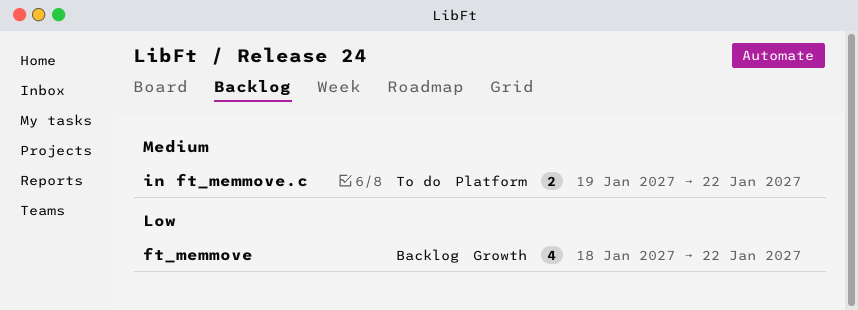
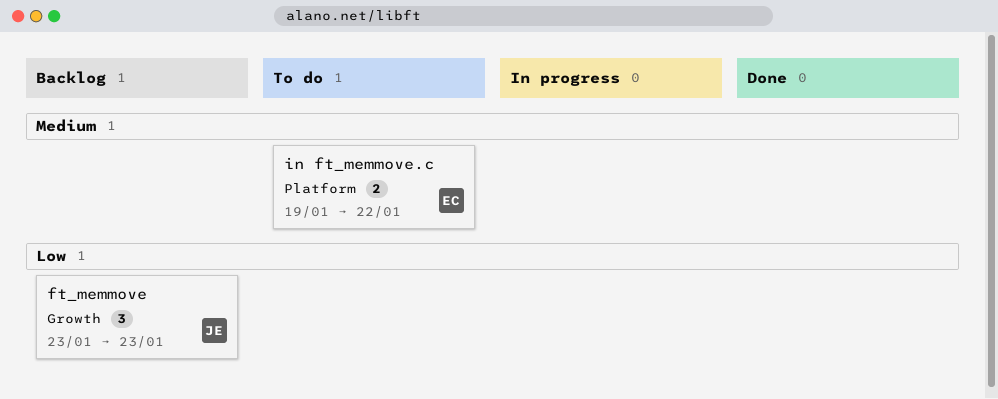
ft_memmove, estimate: 4 -> 3
ft_memmove, start: Jan 18 -> Jan 23
ft_memmove, due: Jan 22 -> Jan 23

